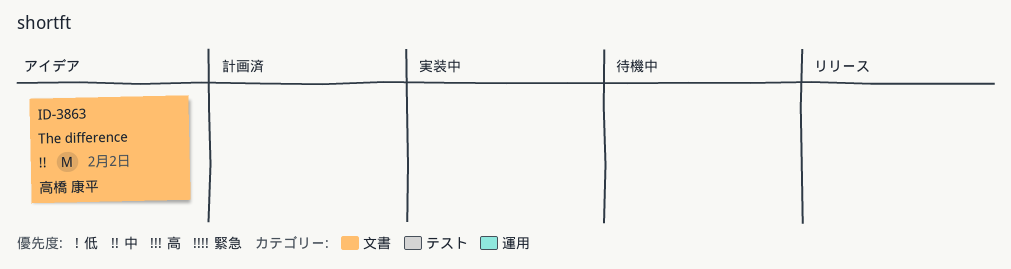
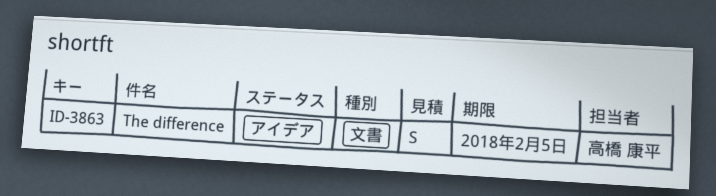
ID-3863, estimate: M -> S
ID-3863, due: Feb 2 -> Feb 5

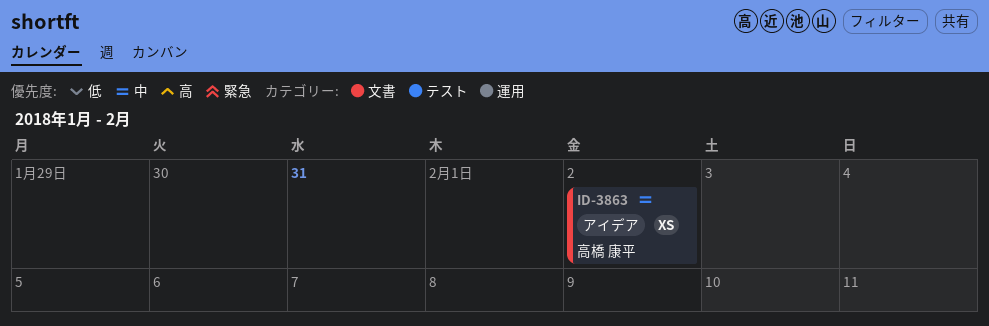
ID-3863, estimate: S -> XS
ID-3863, due: Feb 5 -> Feb 2

